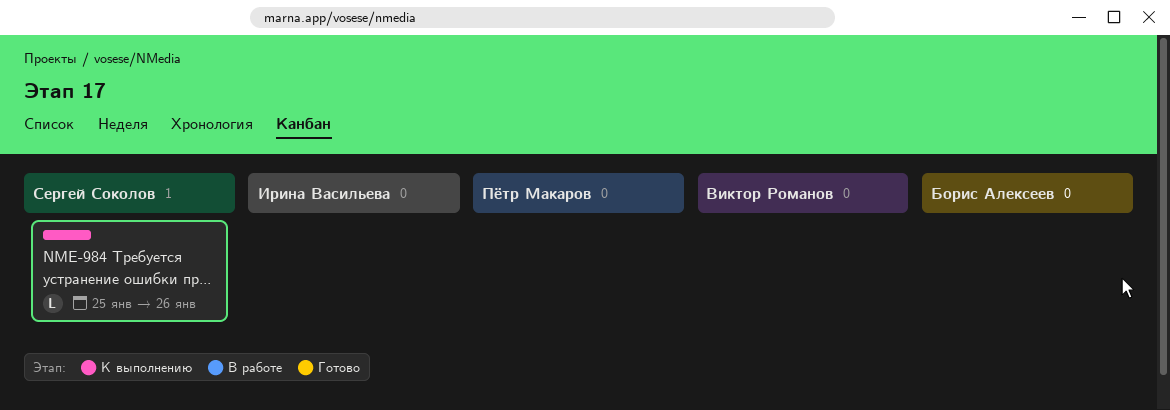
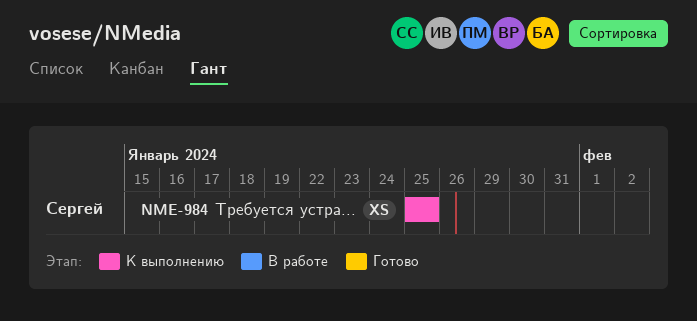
NME-984, estimate: L -> XS
NME-984, due: Jan 26 -> Jan 25

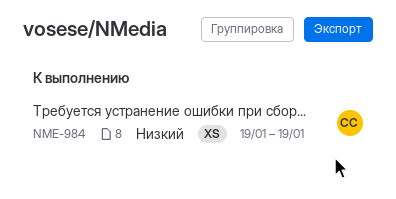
NME-984, start: Jan 25 -> Jan 19
NME-984, due: Jan 25 -> Jan 19

